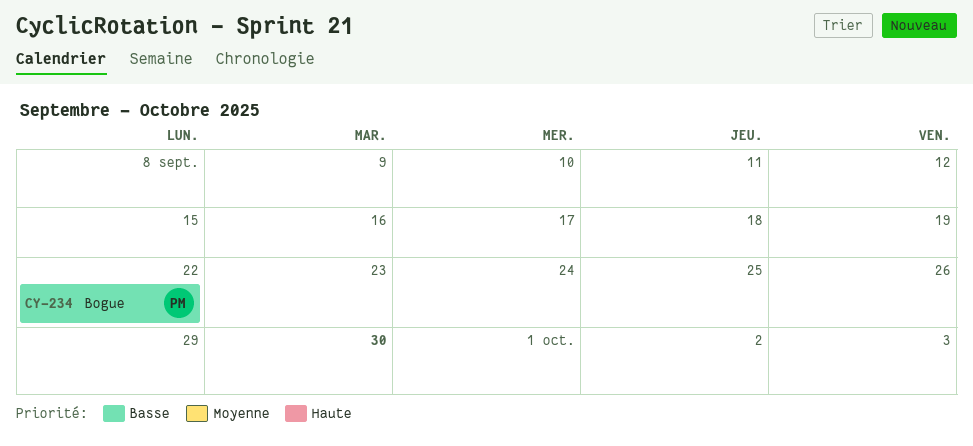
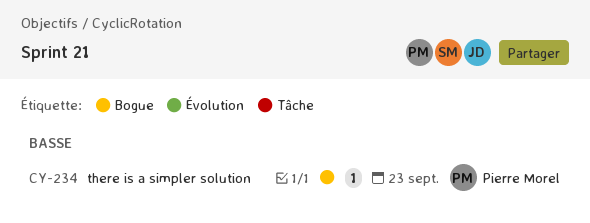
CY-234, due: Sep 22 -> Sep 23

